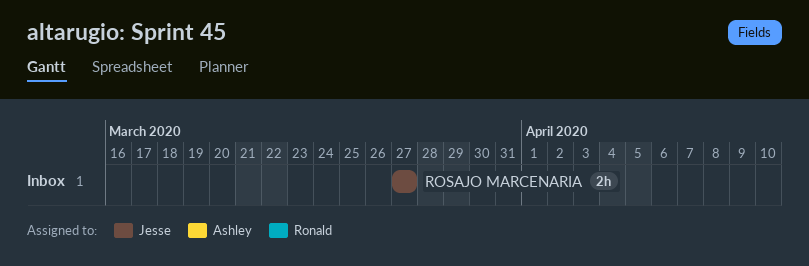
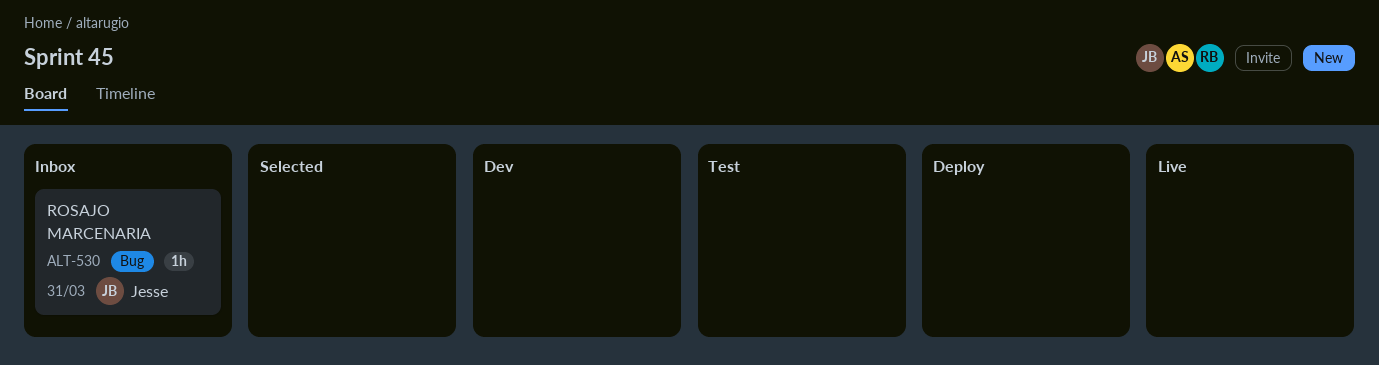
ROSAJO MARCENARIA, estimate: 2h -> 1h
ROSAJO MARCENARIA, due: Mar 27 -> Mar 31

